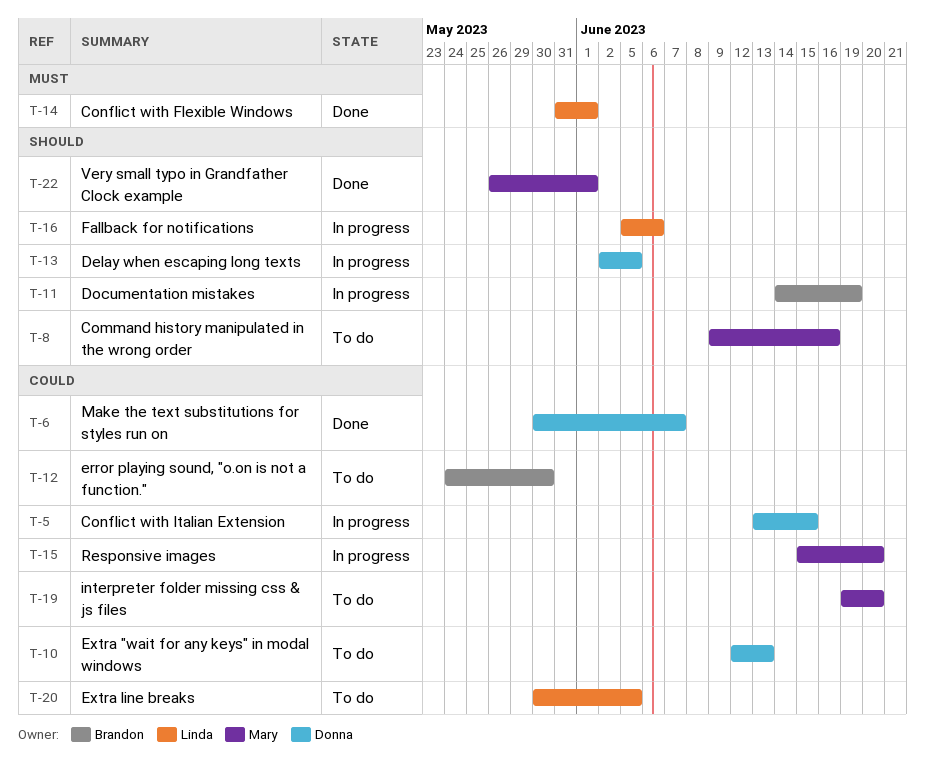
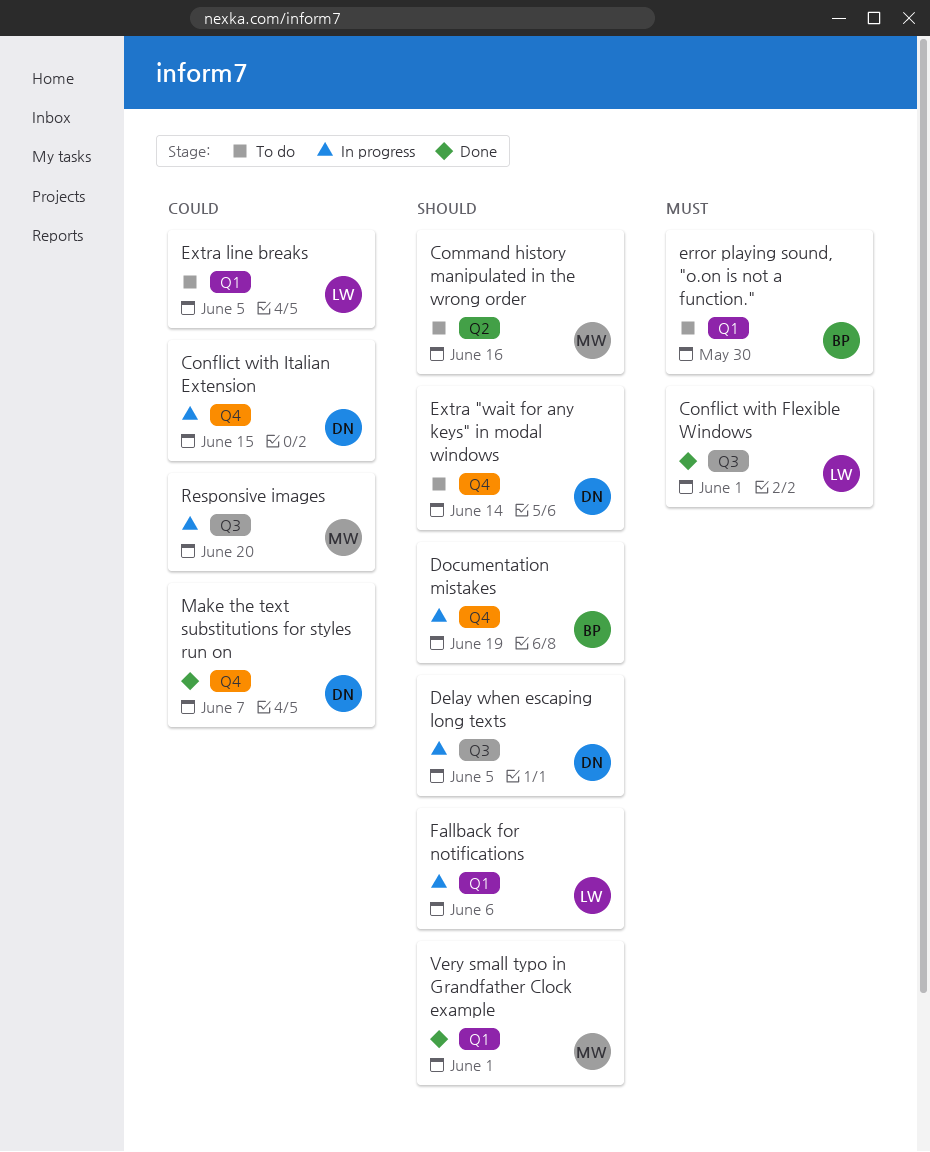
error playing sound, "o.on is not a function.", priority: Could -> Must
Extra "wait for any keys" in modal windows, priority: Could -> Should
Extra "wait for any keys" in modal windows, due: Jun 13 -> Jun 14
interpreter folder missing css & js files: present -> none

